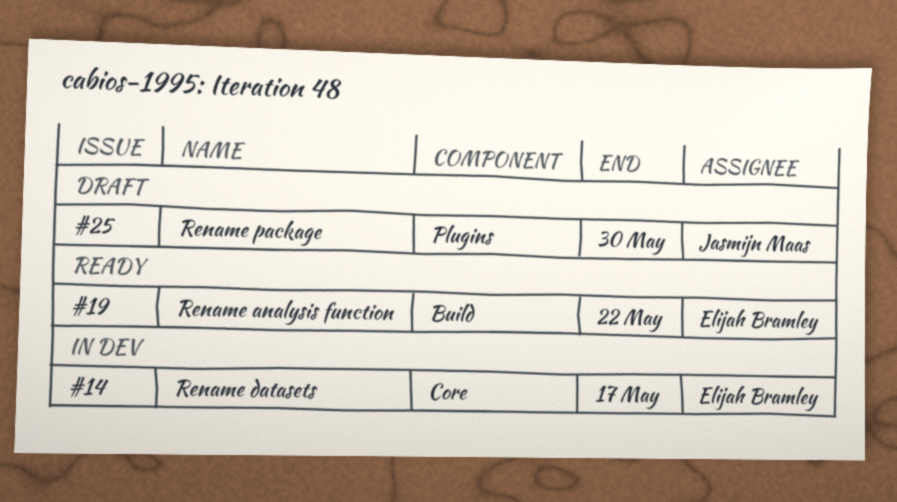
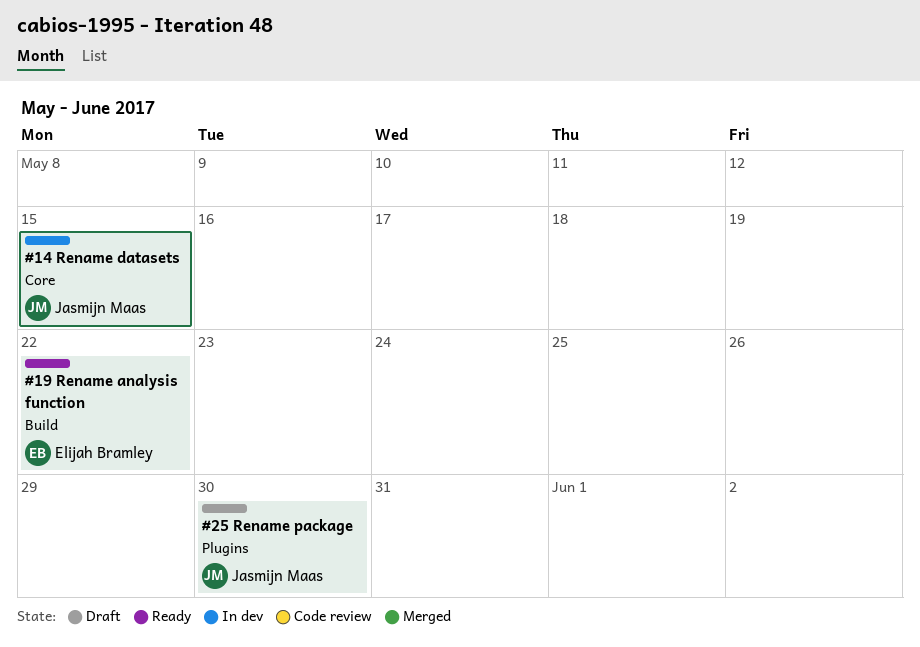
#14, owner: Elijah Bramley -> Jasmijn Maas
#14, due: May 17 -> May 15

